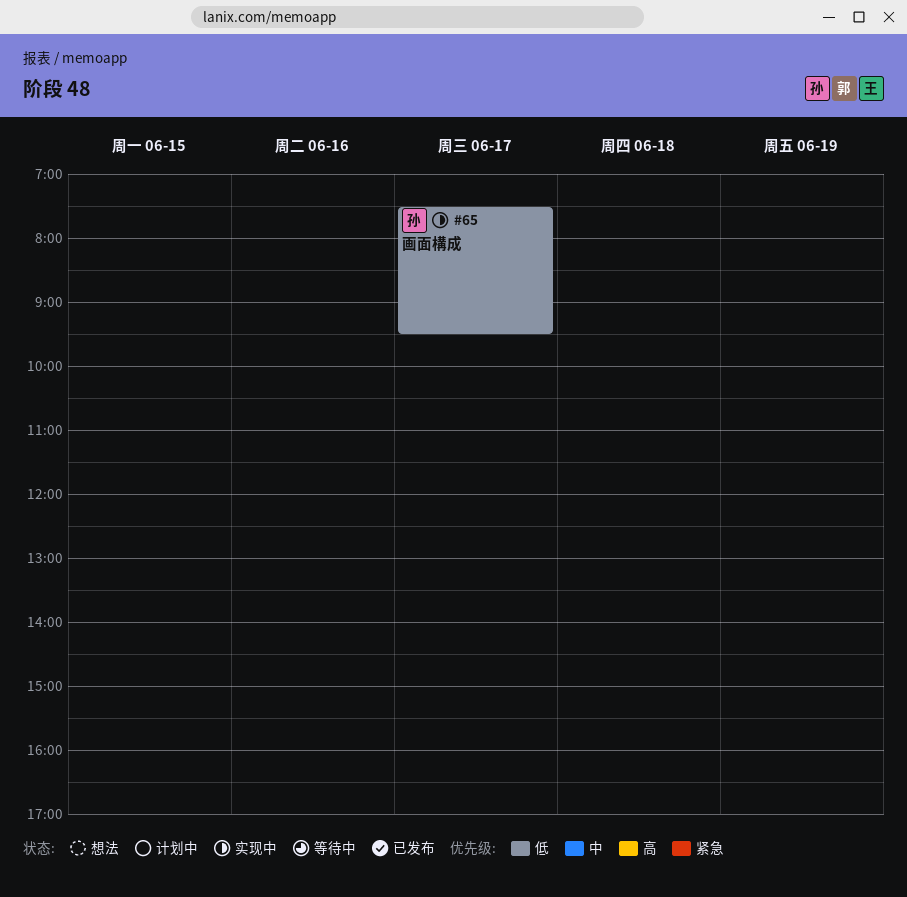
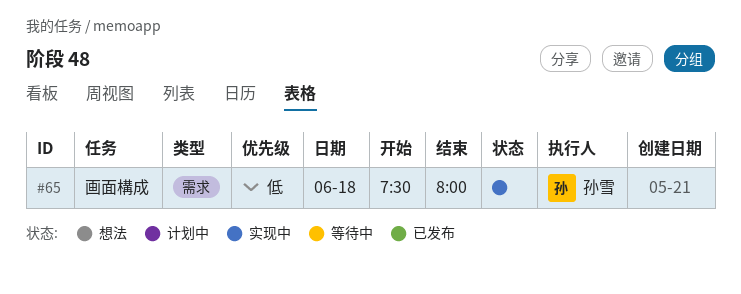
#65, day: Jun 17 -> Jun 18
#65, ends: 09:30 -> 08:00

